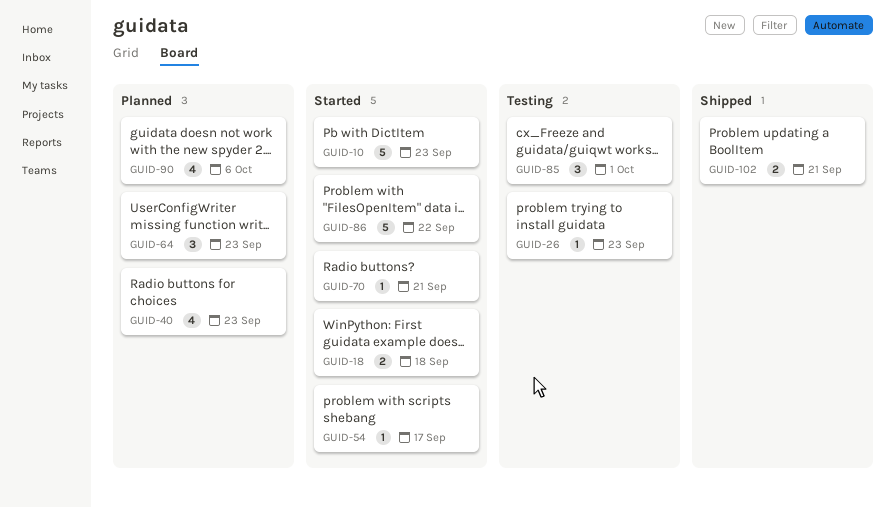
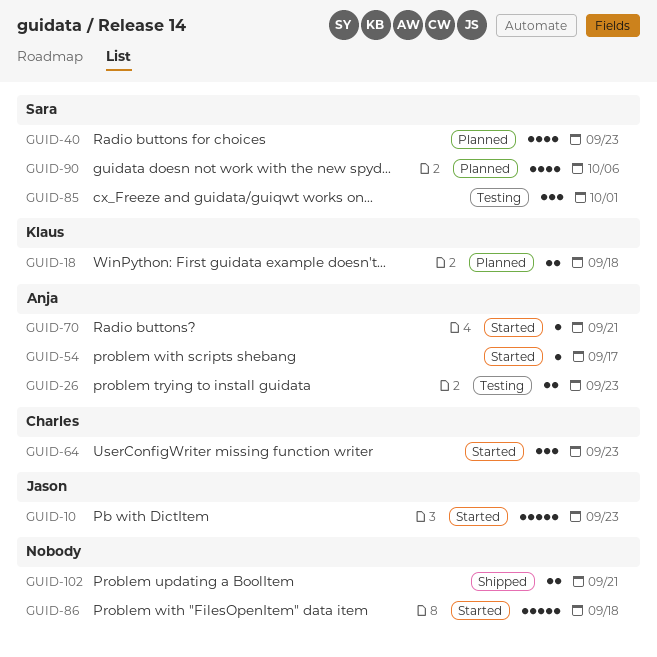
GUID-18, status: Started -> Planned
GUID-26, estimate: 1 -> 2
GUID-64, status: Planned -> Started
GUID-86, due: Sep 22 -> Sep 18

